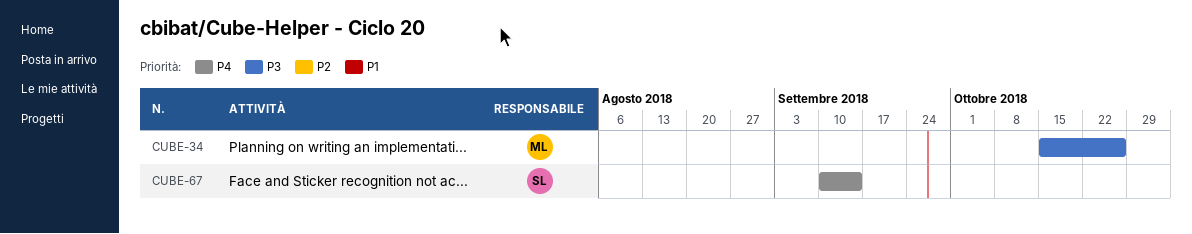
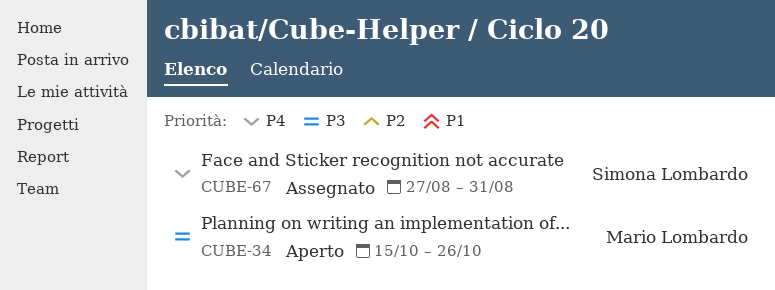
CUBE-67, start: Sep 10 -> Aug 27
CUBE-67, due: Sep 14 -> Aug 31

